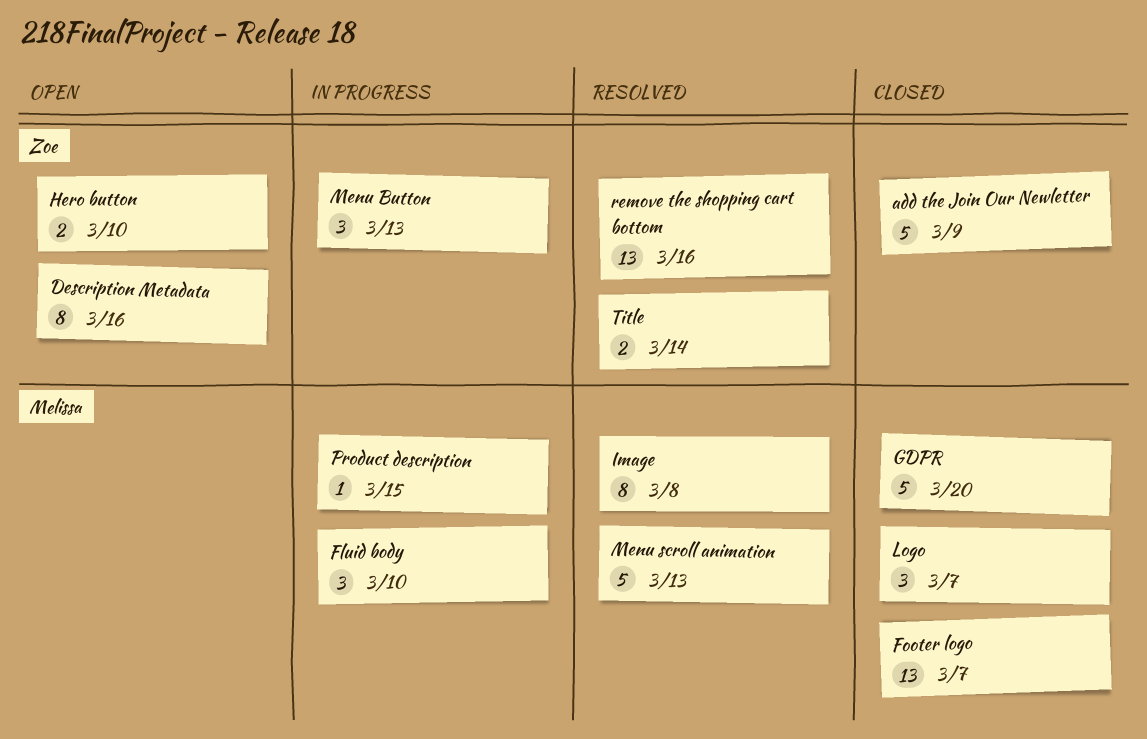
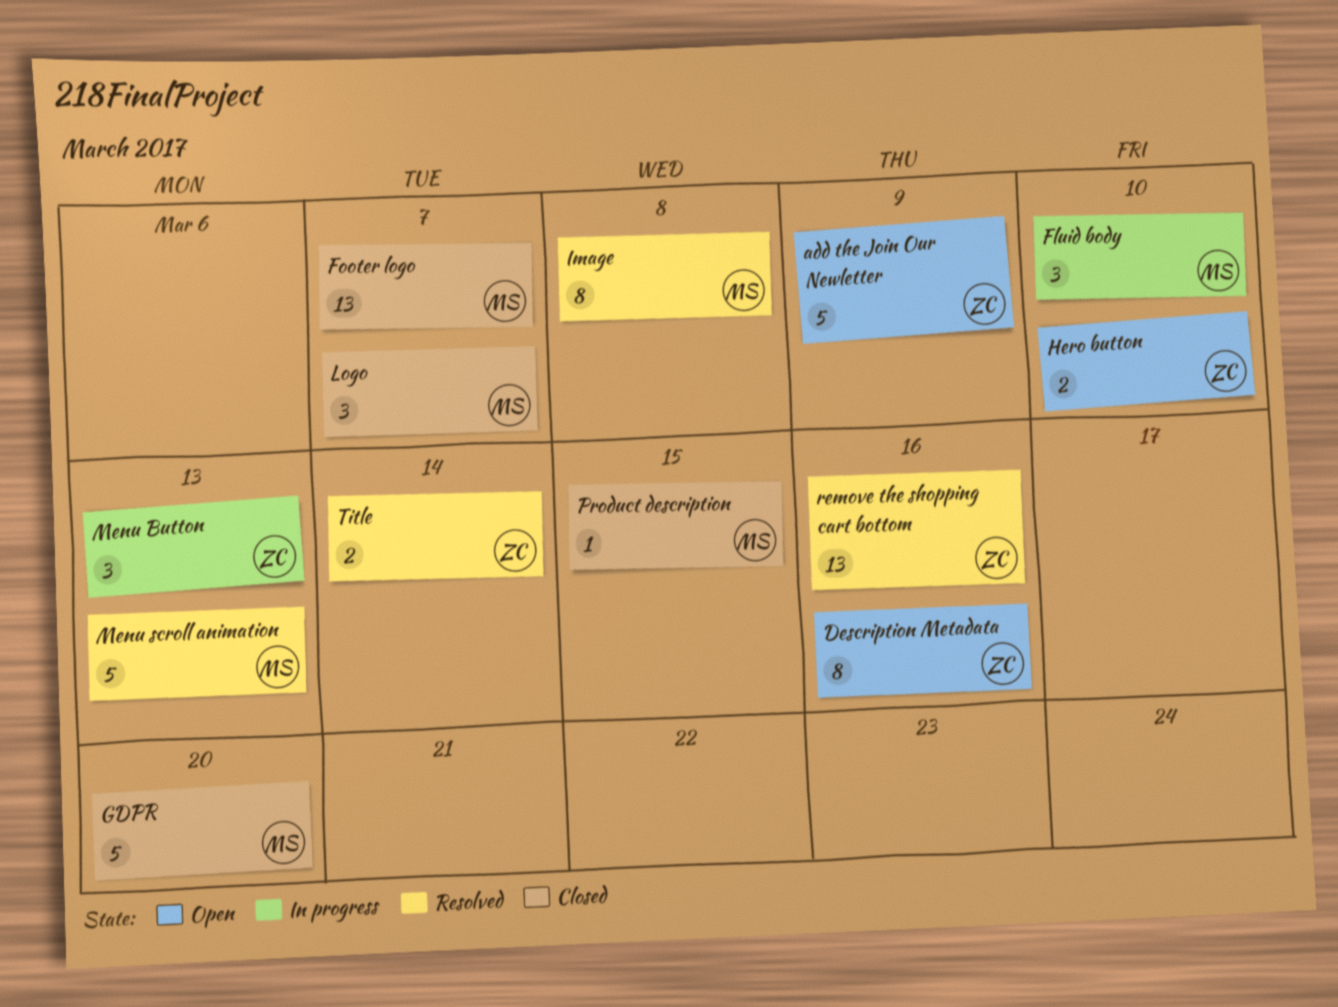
add the Join Our Newletter, status: Closed -> Open
Product description, status: In progress -> Closed

